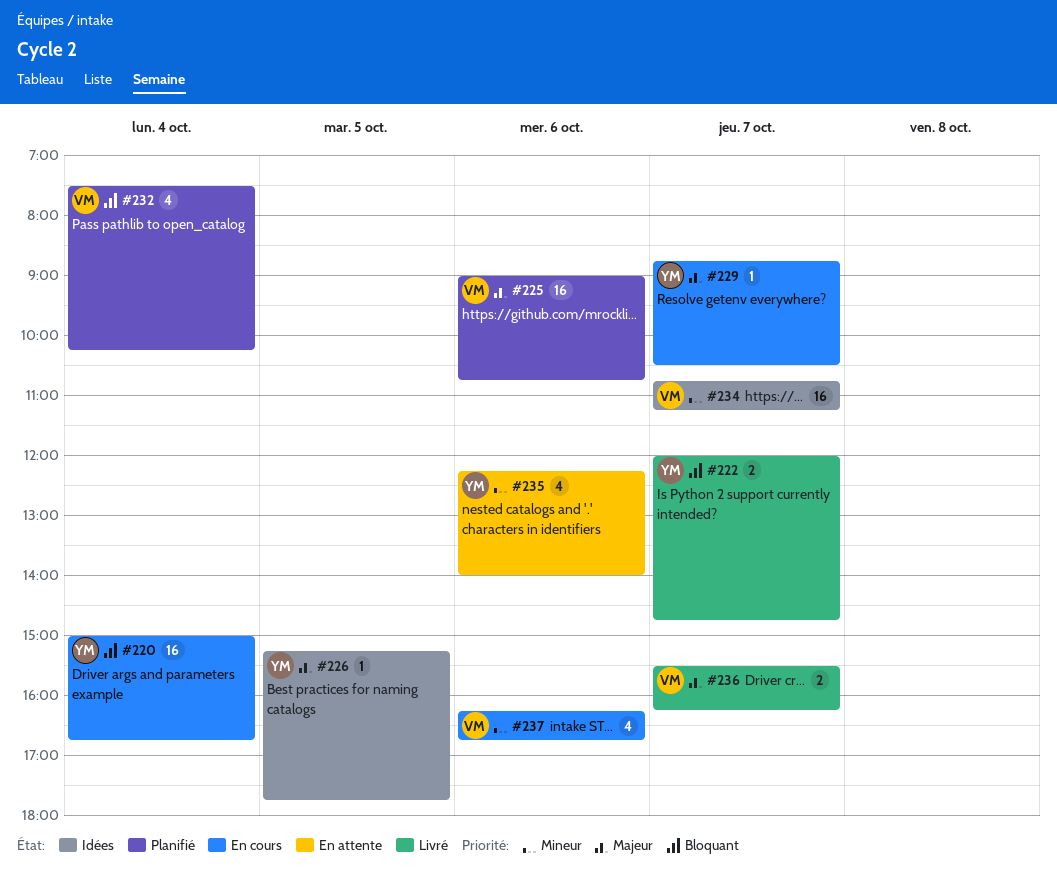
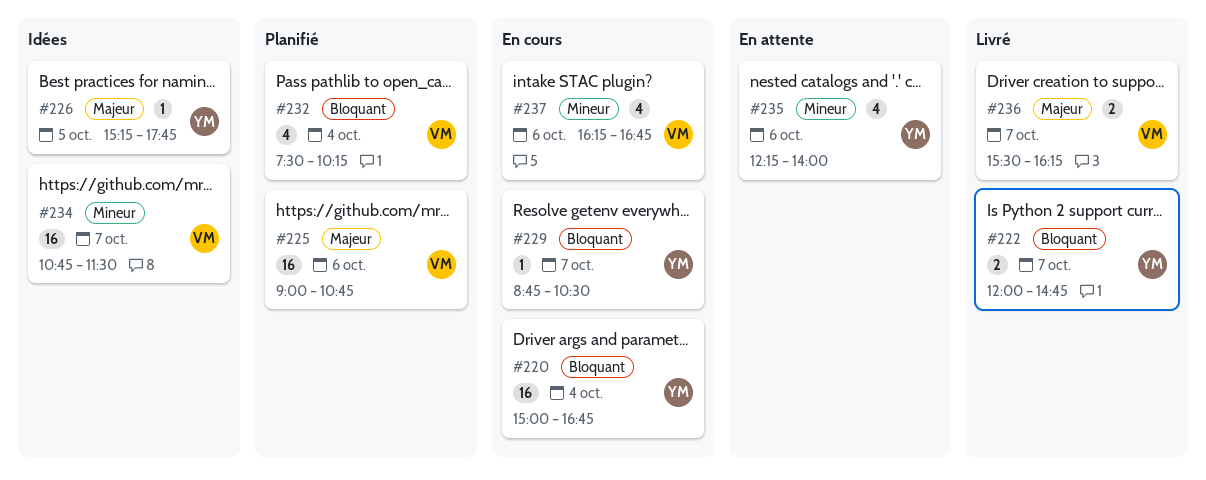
#229, priority: Majeur -> Bloquant
#234, ends: 11:15 -> 11:30

